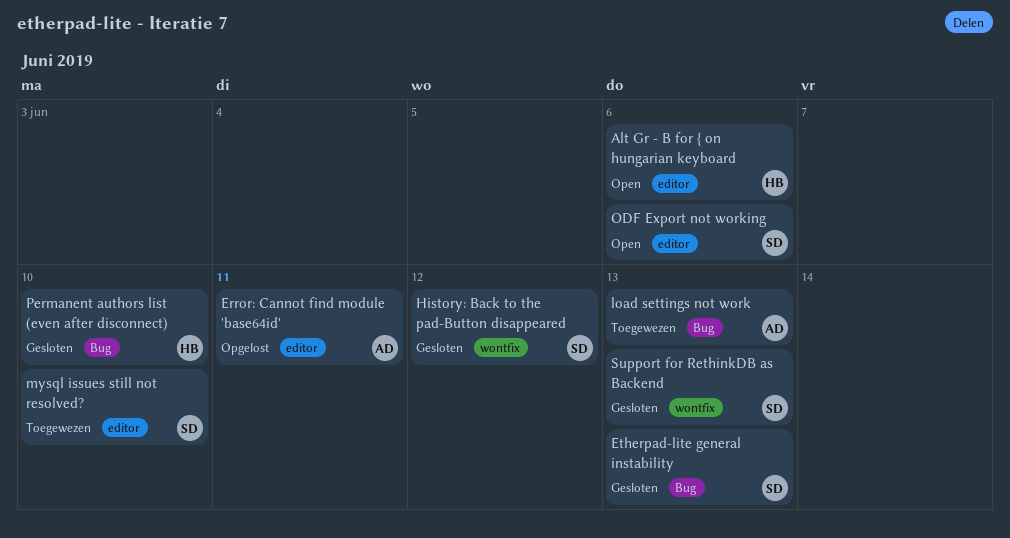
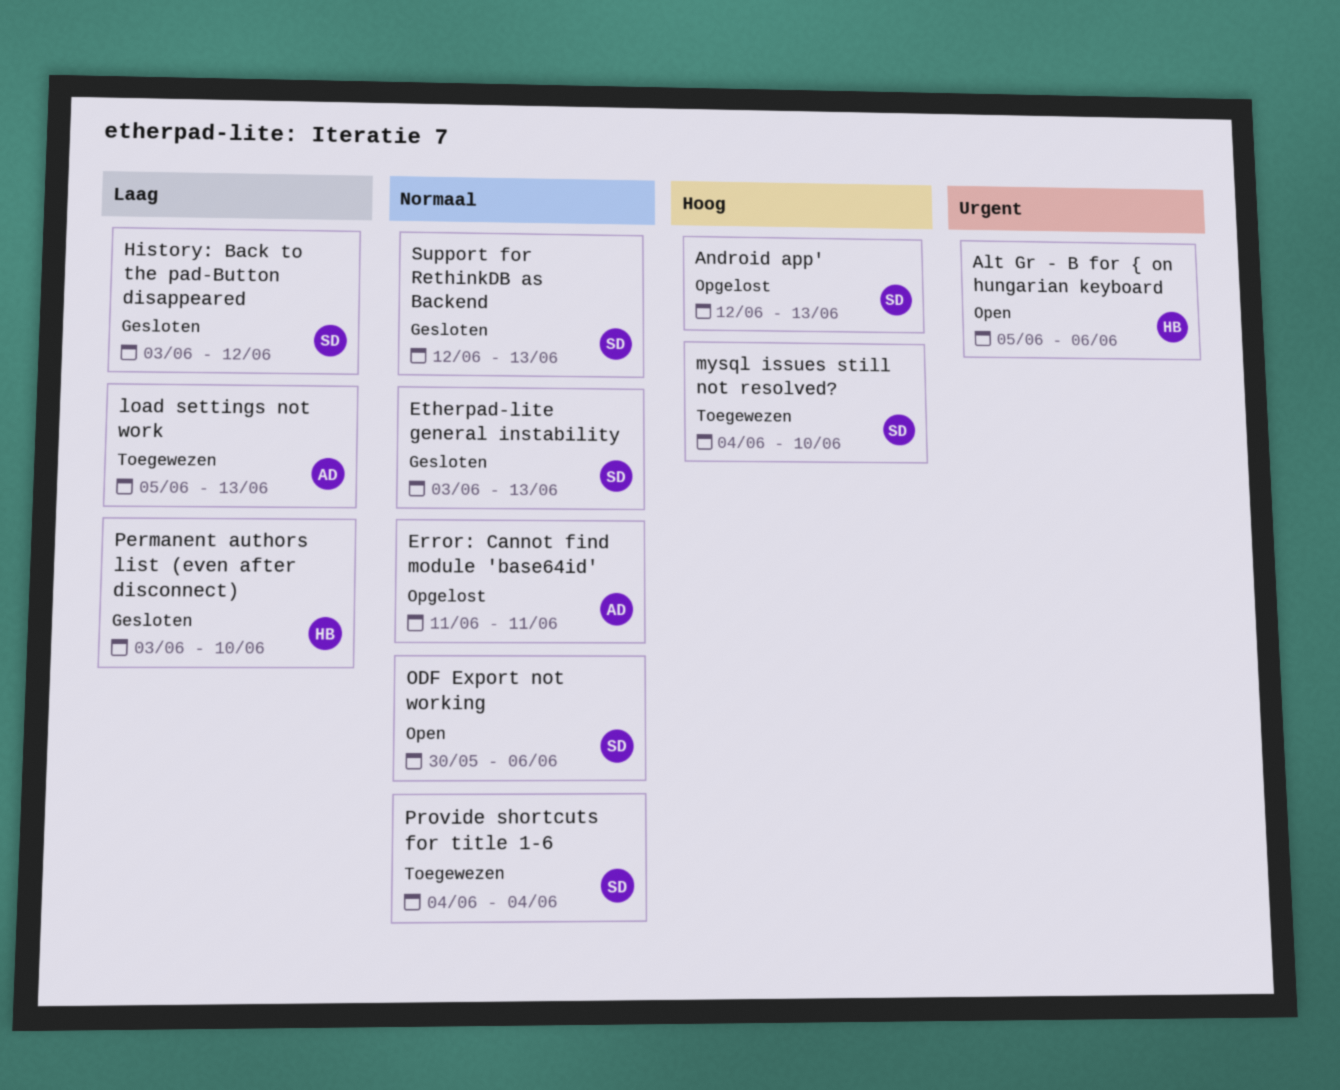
Android app': none -> present
Provide shortcuts for title 1-6: none -> present

